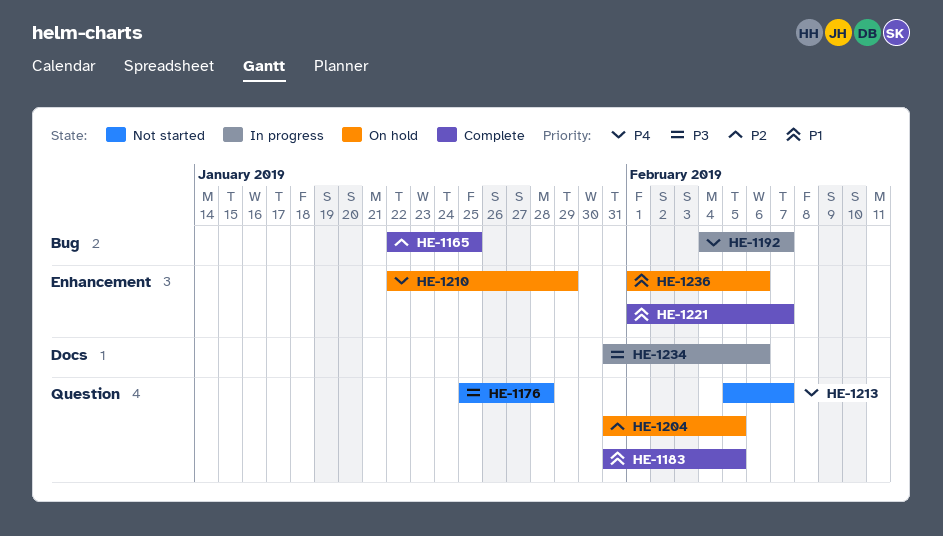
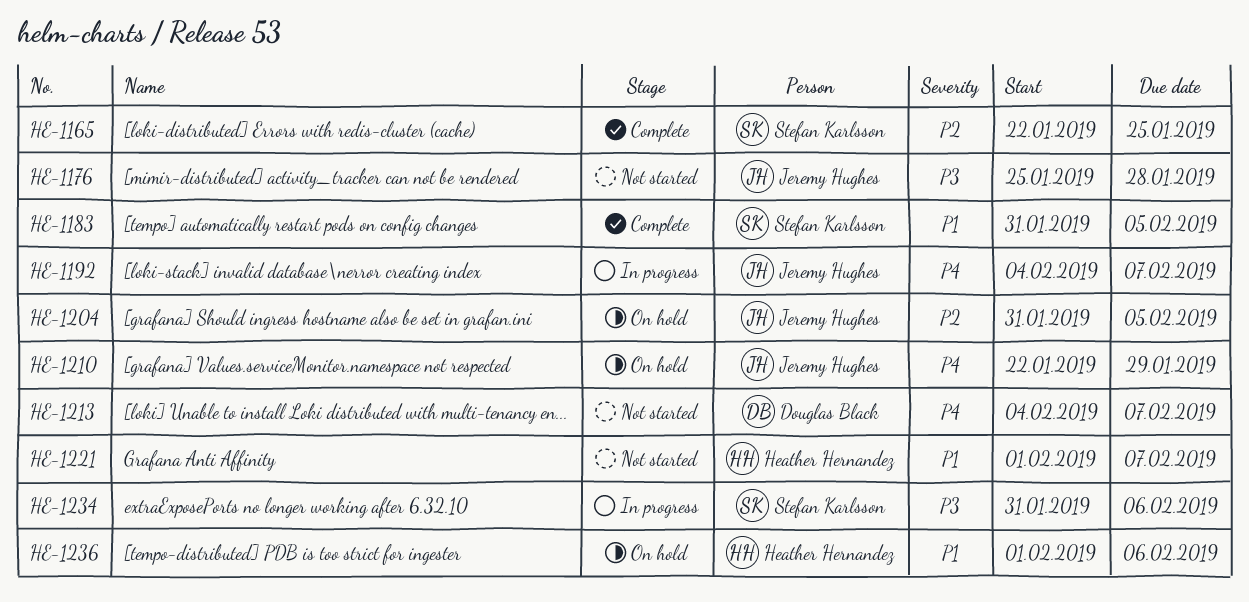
HE-1213, start: Feb 5 -> Feb 4
HE-1221, status: Complete -> Not started

